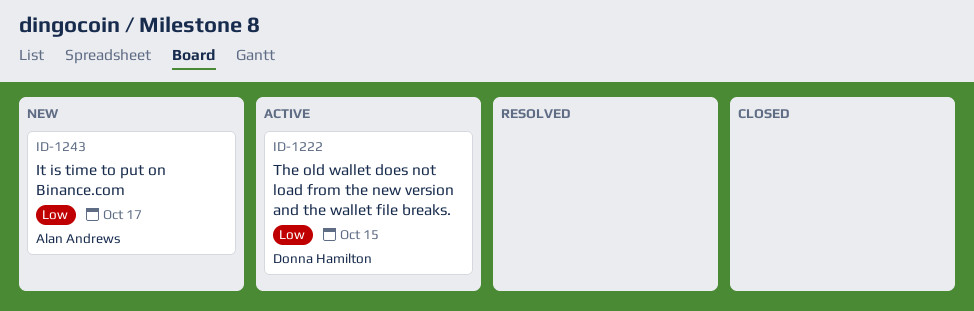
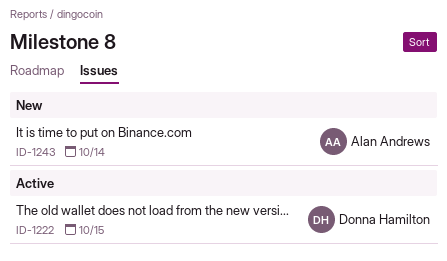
ID-1243, due: Oct 17 -> Oct 14

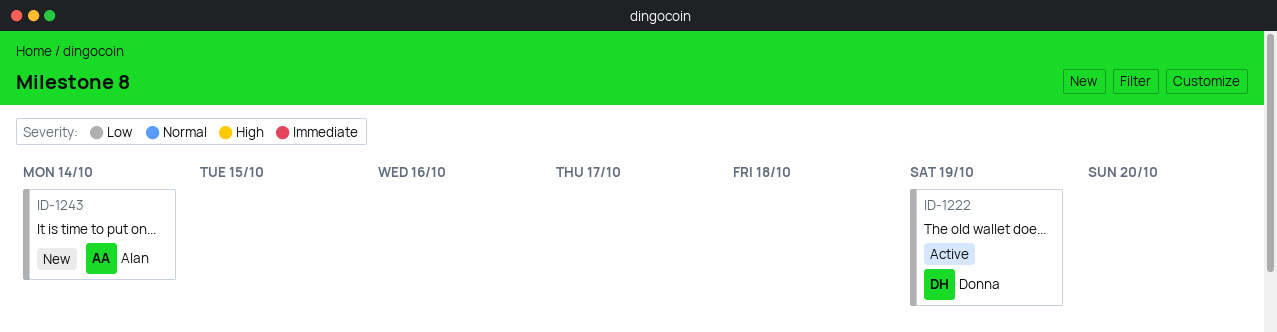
ID-1222, due: Oct 15 -> Oct 19

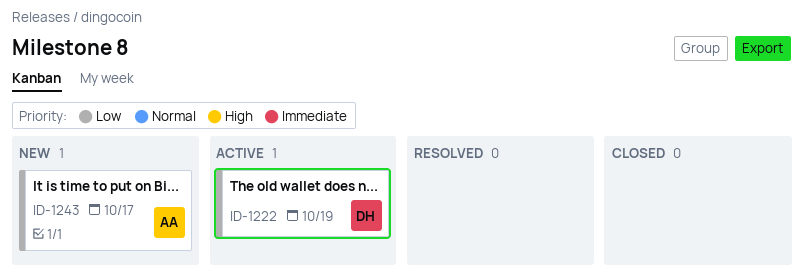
ID-1243, due: Oct 14 -> Oct 17

